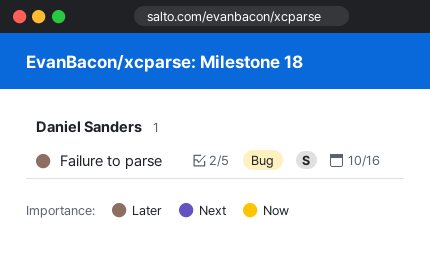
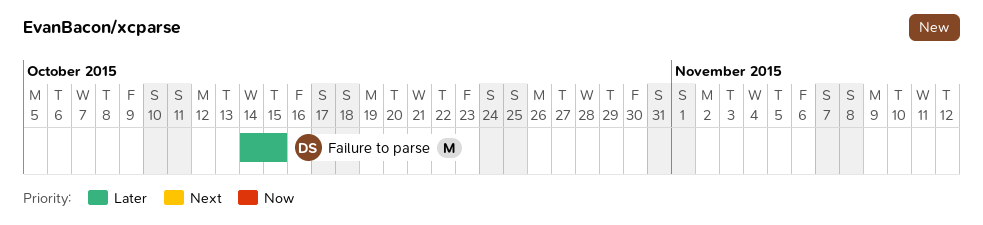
Failure to parse, estimate: S -> M
Failure to parse, due: Oct 16 -> Oct 15

